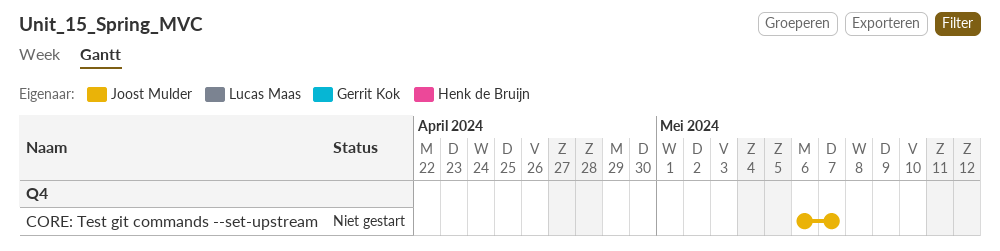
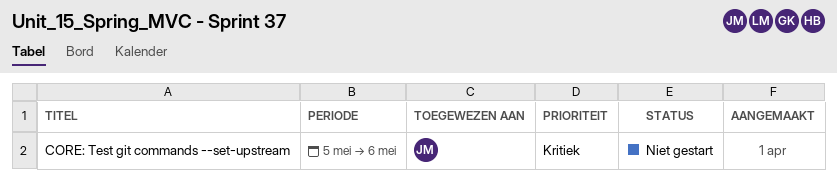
CORE: Test git commands --set-upstream, start: May 6 -> May 5
CORE: Test git commands --set-upstream, due: May 7 -> May 6

